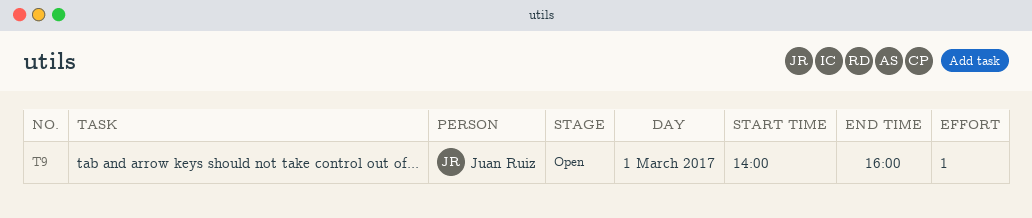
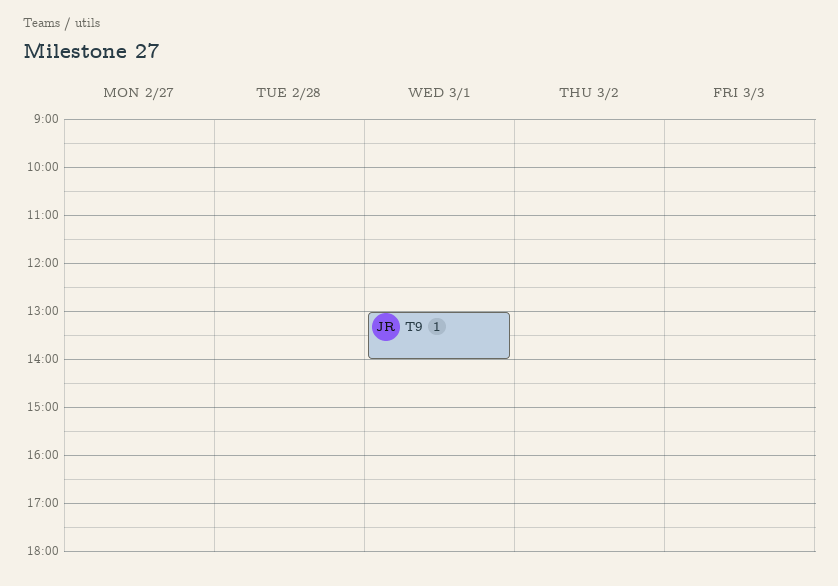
T9, begins: 14:00 -> 13:00
T9, ends: 16:00 -> 14:00

